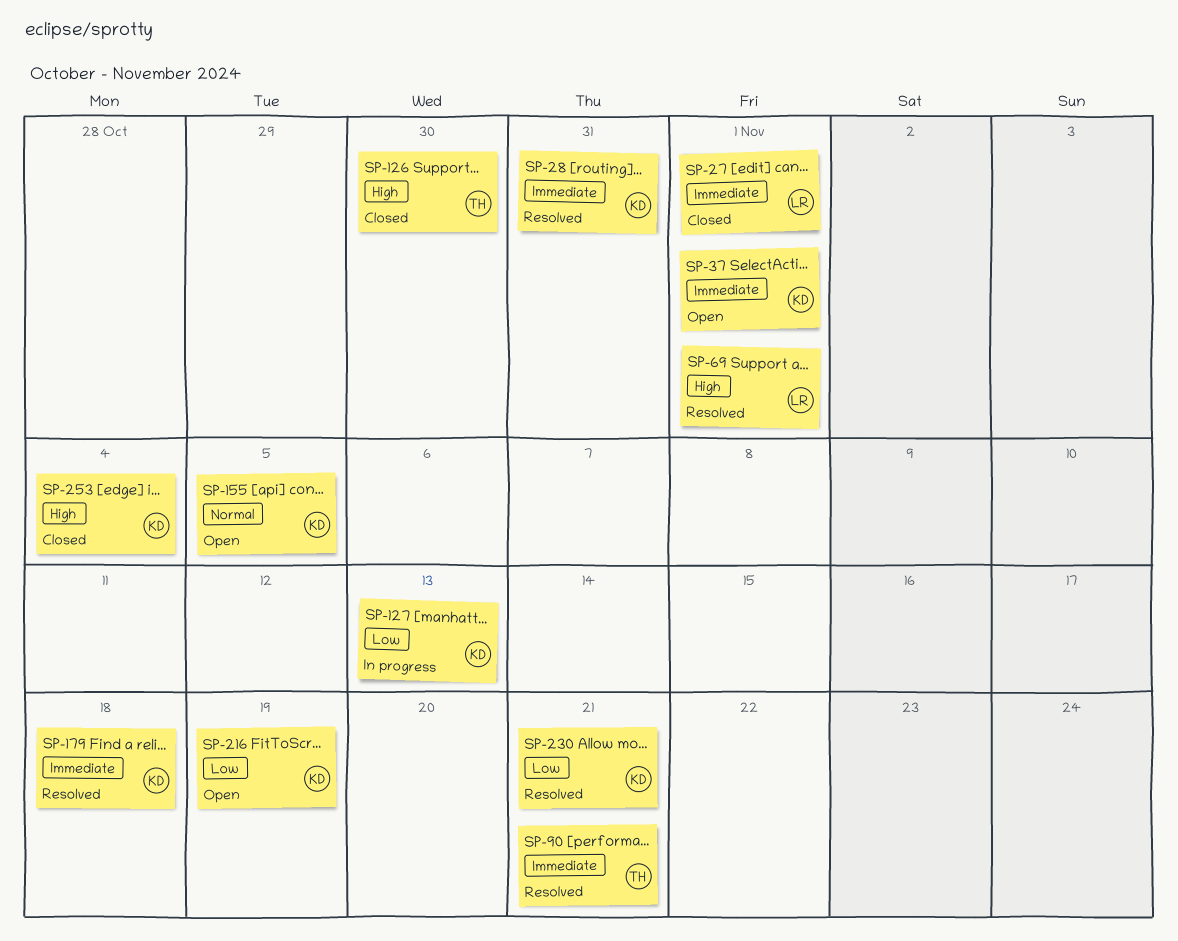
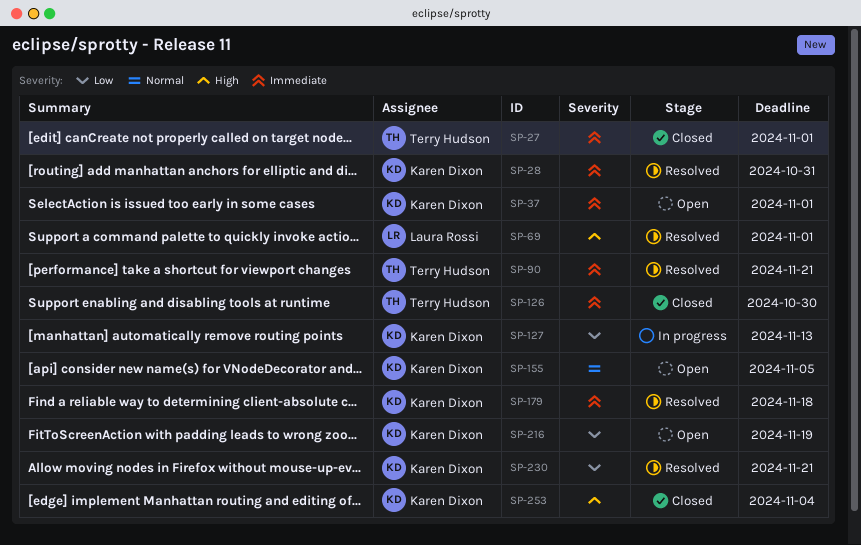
SP-27, owner: Laura Rossi -> Terry Hudson
SP-126, priority: High -> Immediate

